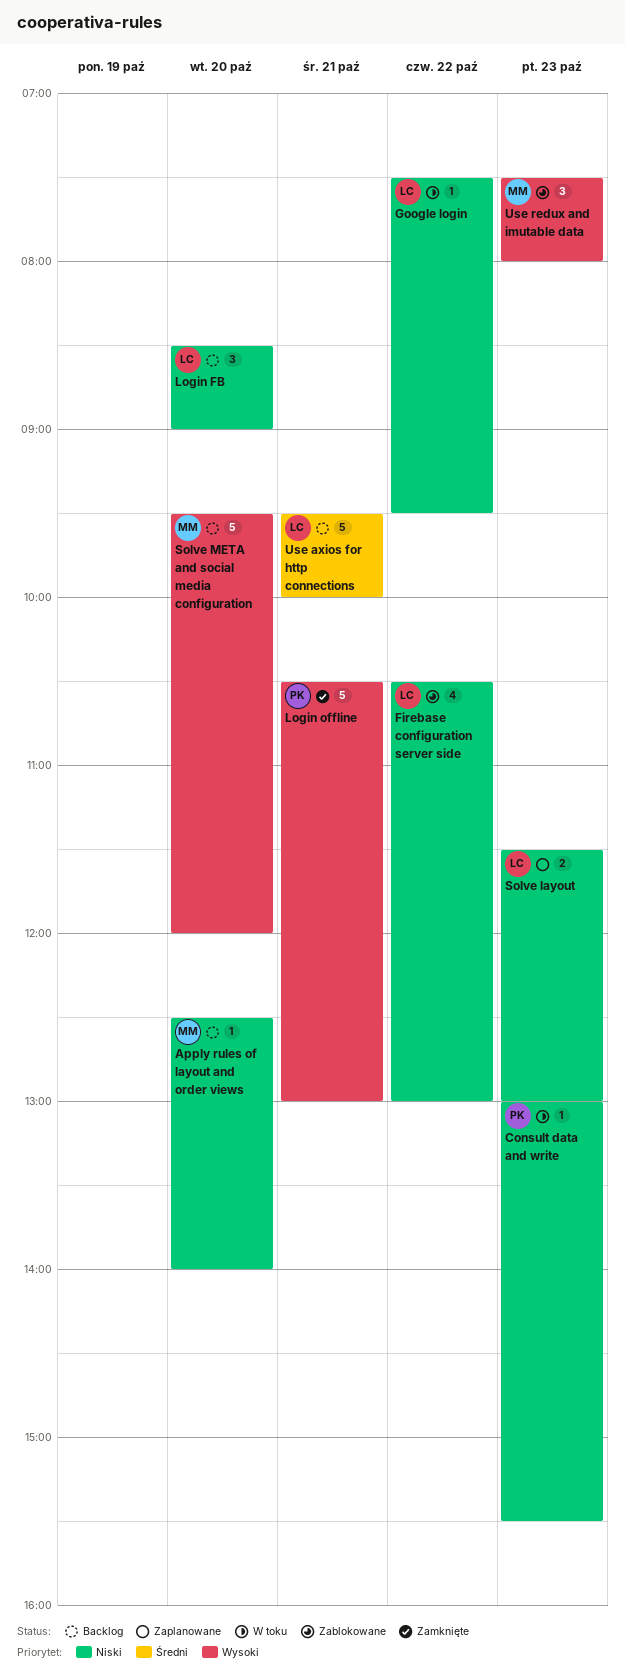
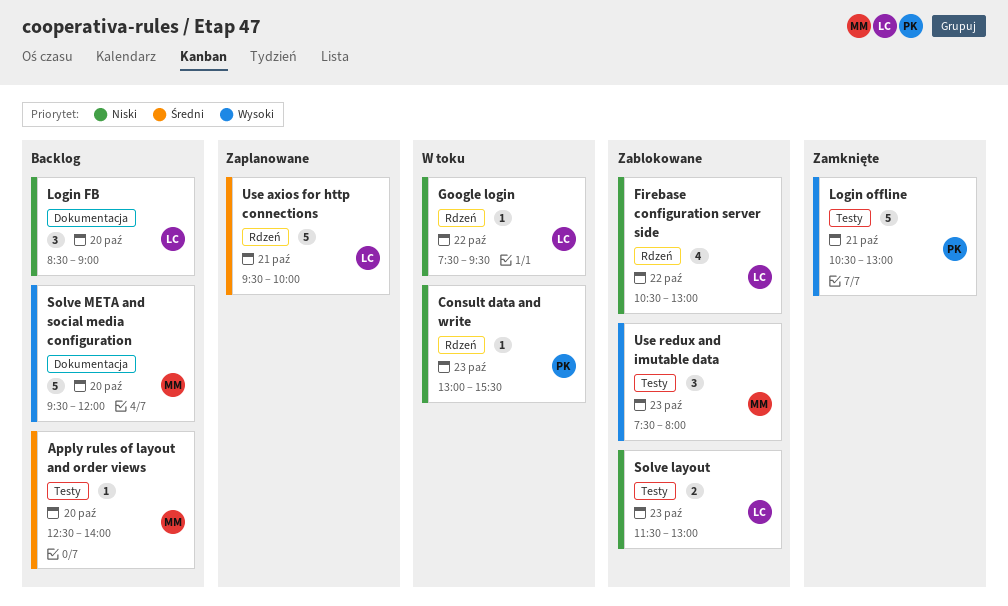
Apply rules of layout and order views, priority: Niski -> Średni
Solve layout, status: Zaplanowane -> Zablokowane
Use axios for http connections, status: Backlog -> Zaplanowane

